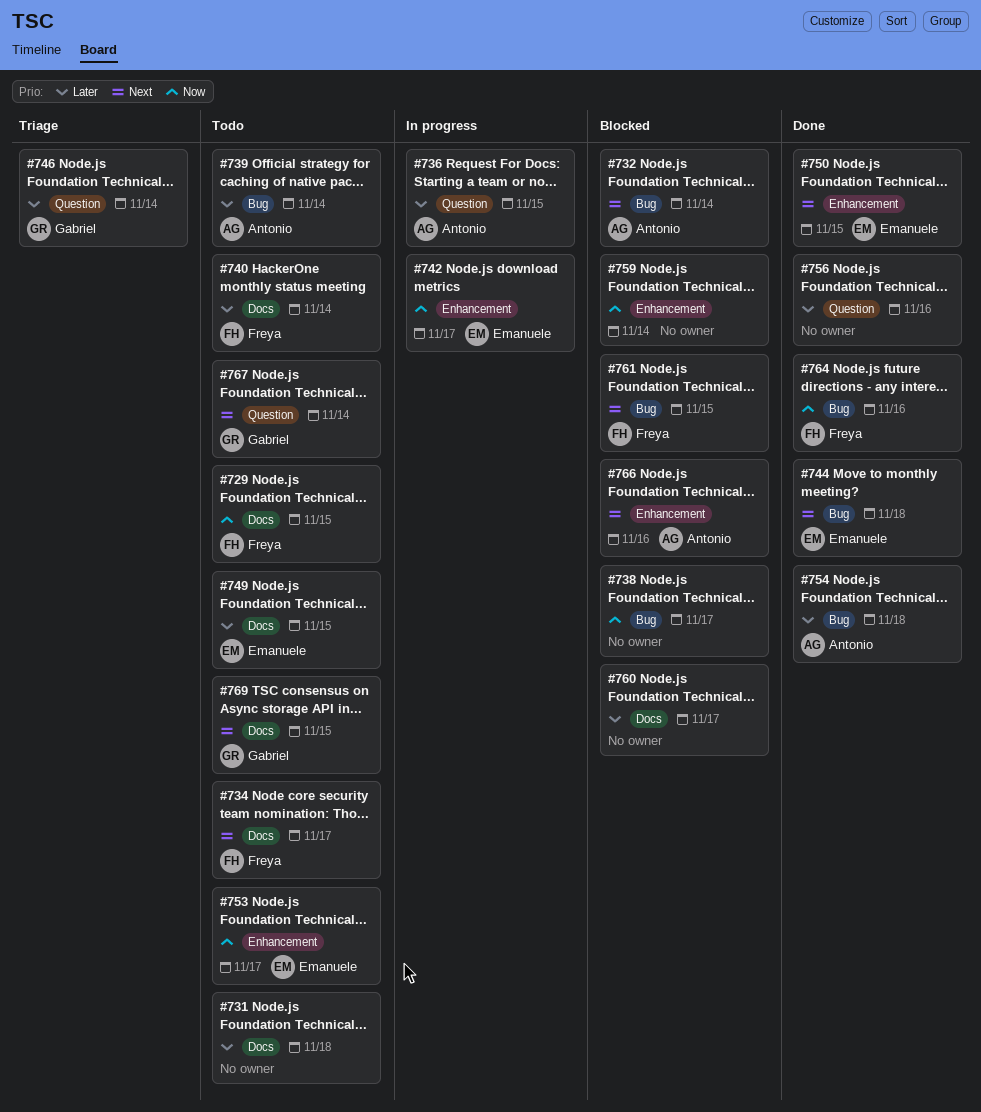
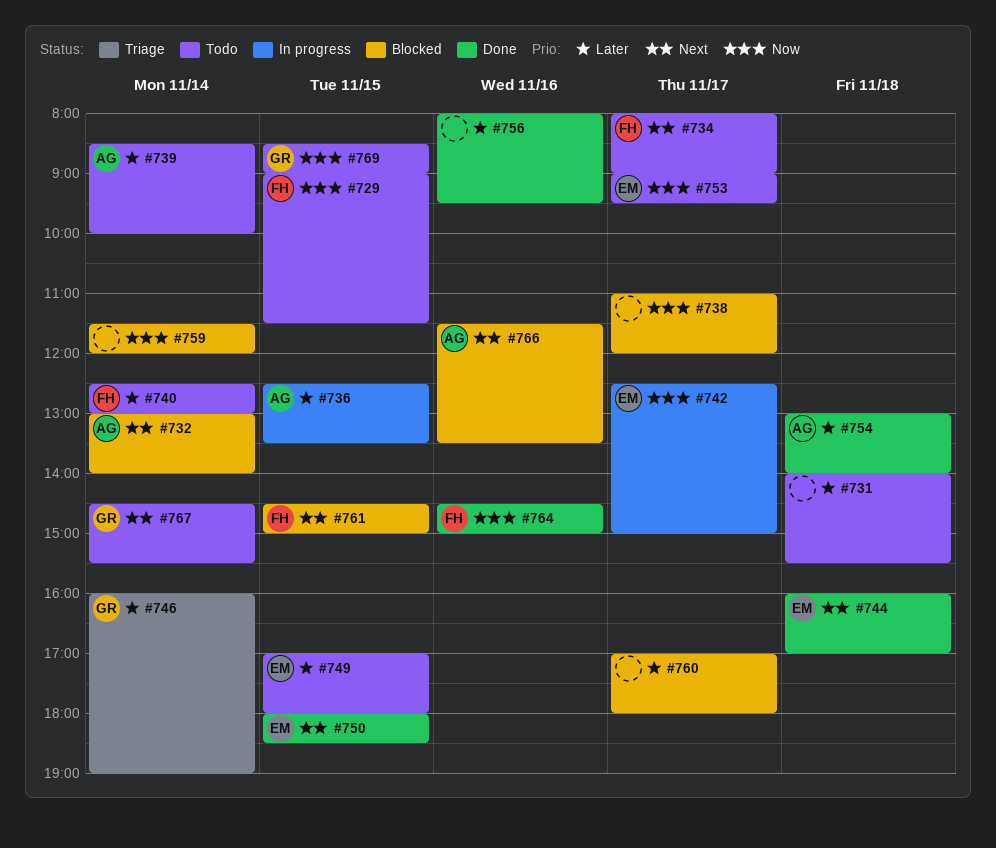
#769, priority: Next -> Now

